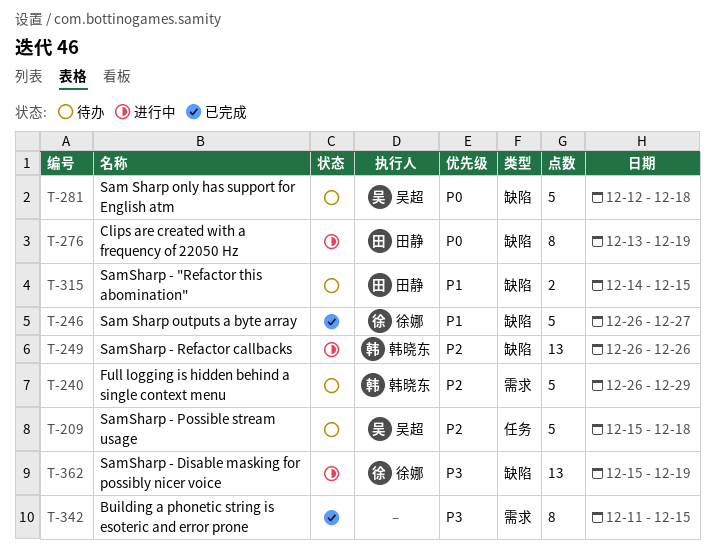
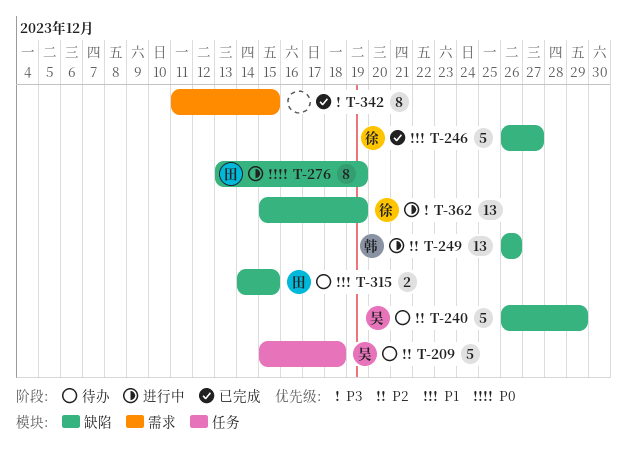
T-240, owner: 韩晓东 -> 吴超
T-240, label: 需求 -> 缺陷
T-281: present -> none

